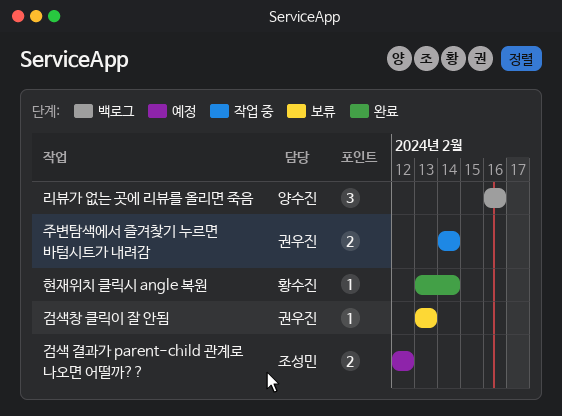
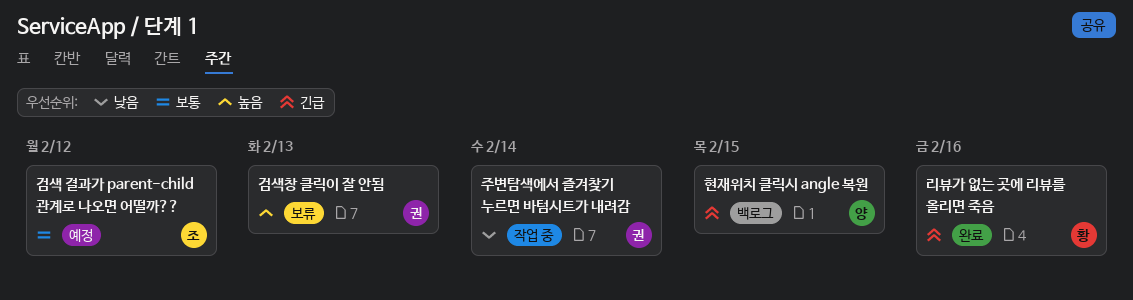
리뷰가 없는 곳에 리뷰를 올리면 죽음, status: 백로그 -> 완료
리뷰가 없는 곳에 리뷰를 올리면 죽음, owner: 양수진 -> 황수진
현재위치 클릭시 angle 복원, status: 완료 -> 백로그
현재위치 클릭시 angle 복원, owner: 황수진 -> 양수진
현재위치 클릭시 angle 복원, due: Feb 14 -> Feb 15

